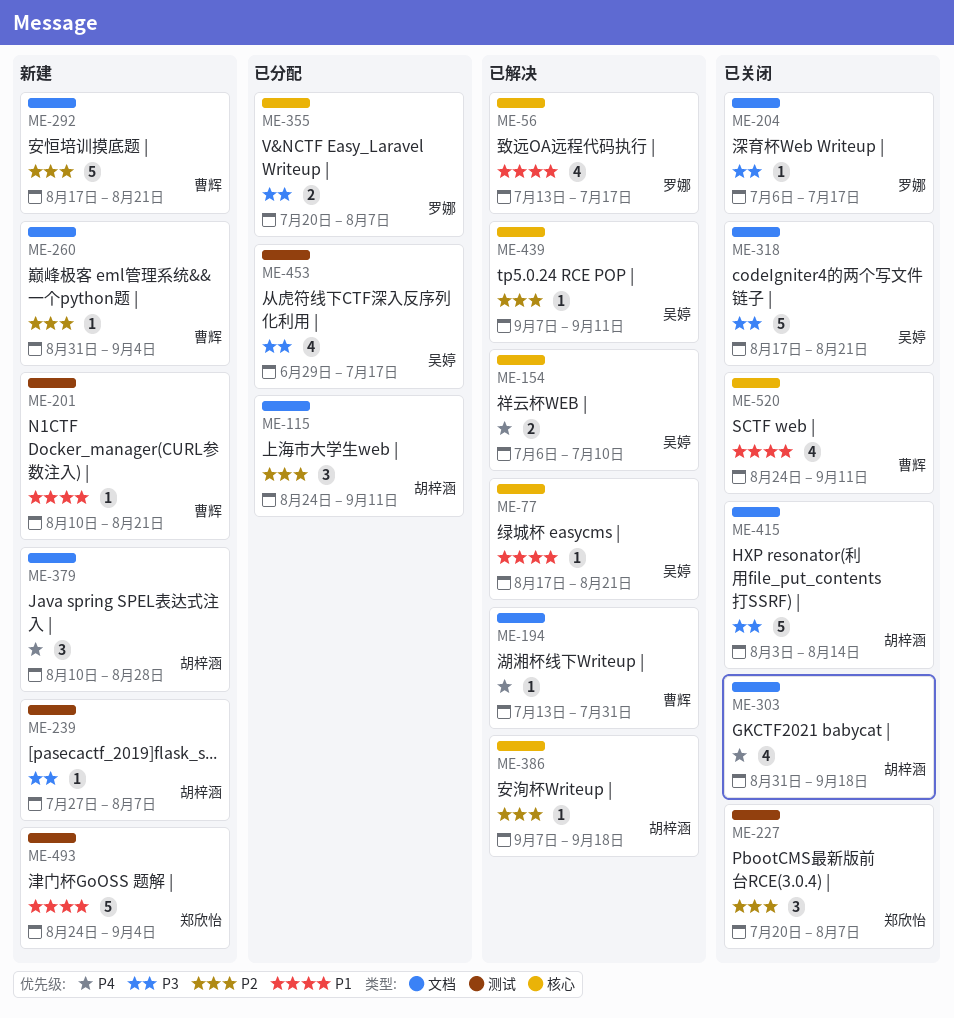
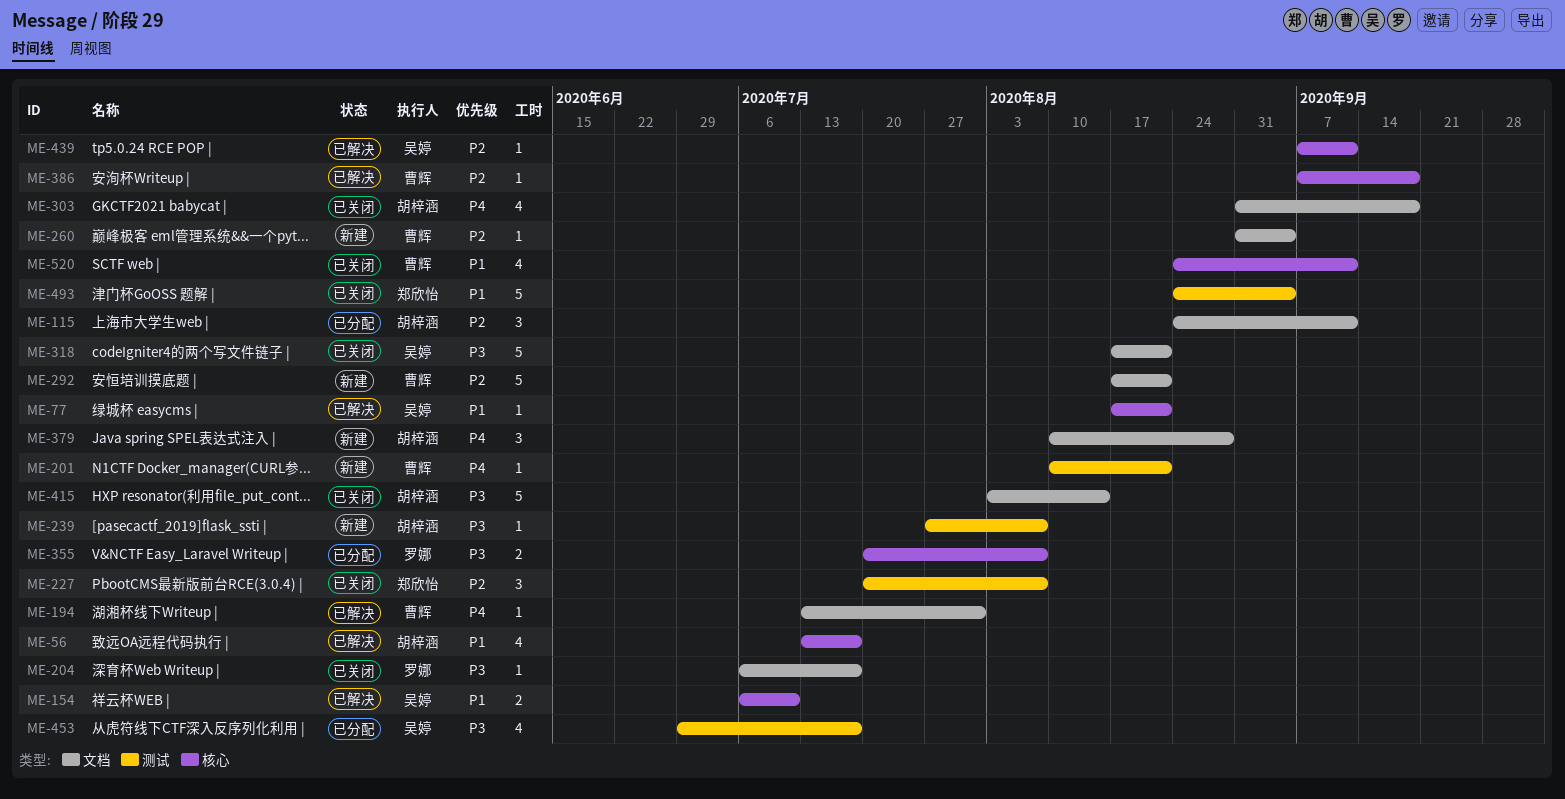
ME-56, owner: 罗娜 -> 胡梓涵
ME-154, priority: P4 -> P1
ME-201, priority: P1 -> P4
ME-386, owner: 胡梓涵 -> 曹辉
ME-493, status: 新建 -> 已关闭

